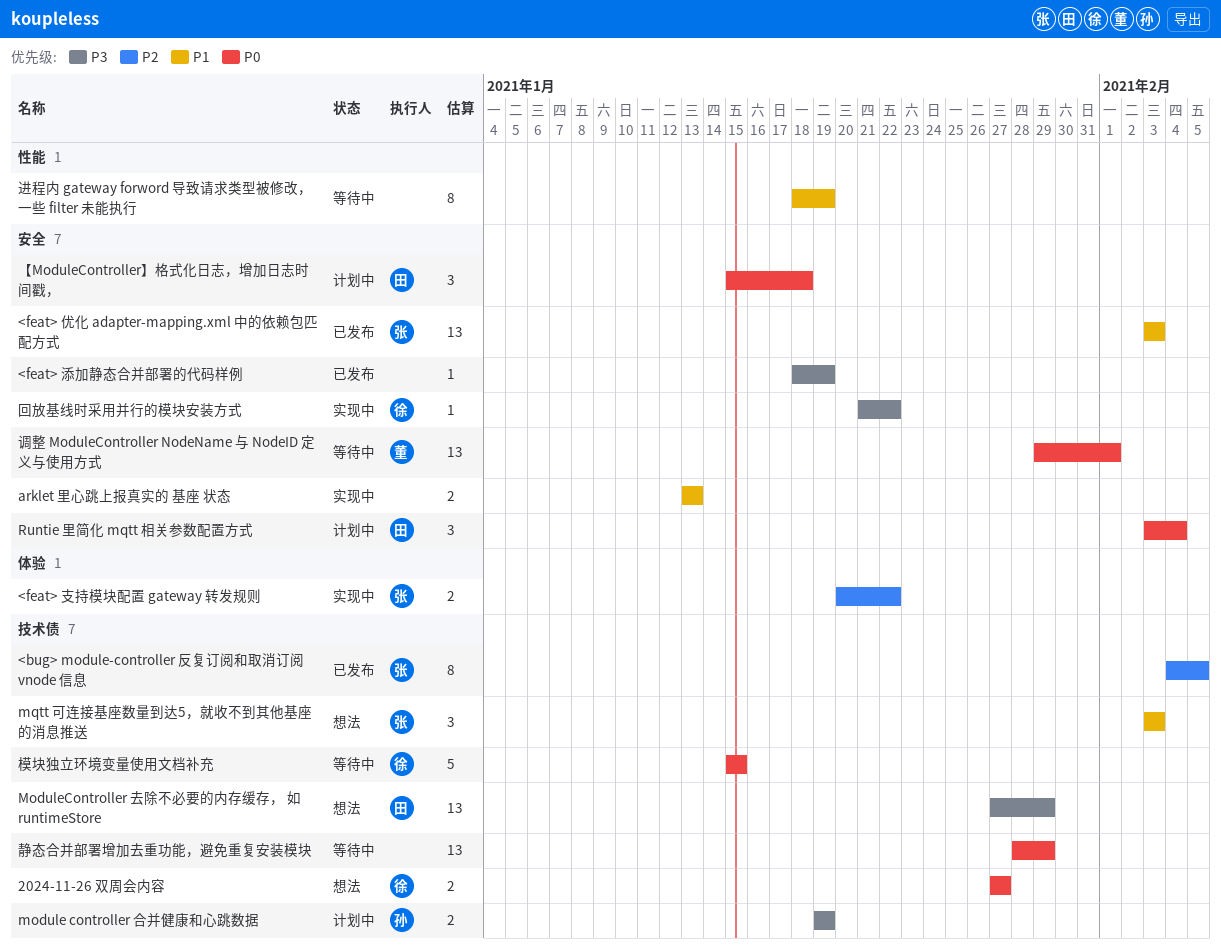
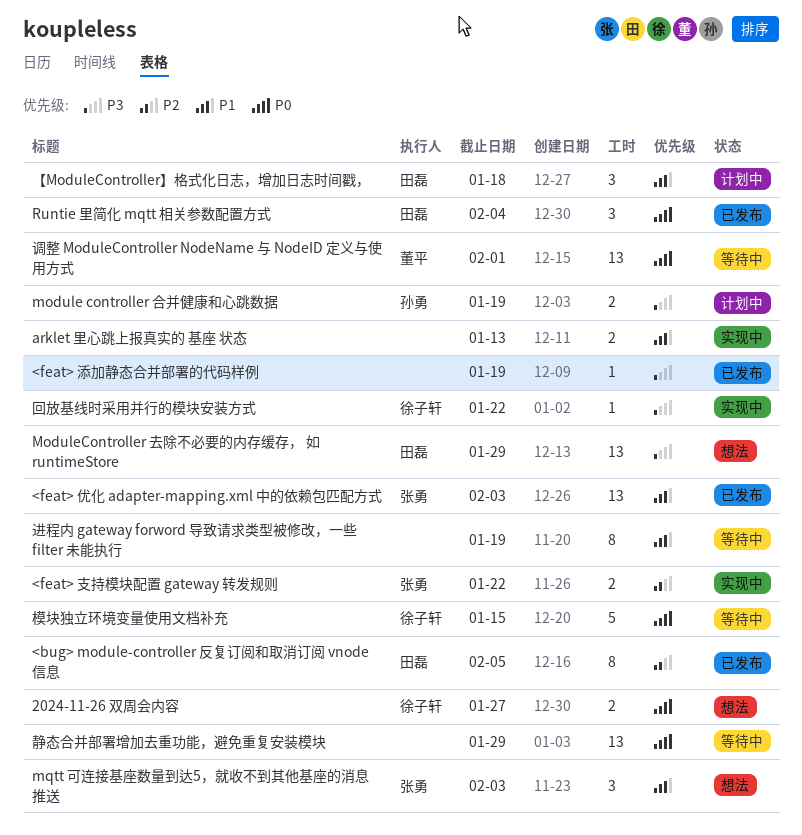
<bug> module-controller 反复订阅和取消订阅 vnode 信息, owner: 张勇 -> 田磊
Runtie 里简化 mqtt 相关参数配置方式, status: 计划中 -> 已发布
【ModuleController】格式化日志，增加日志时间戳，, priority: P0 -> P1

